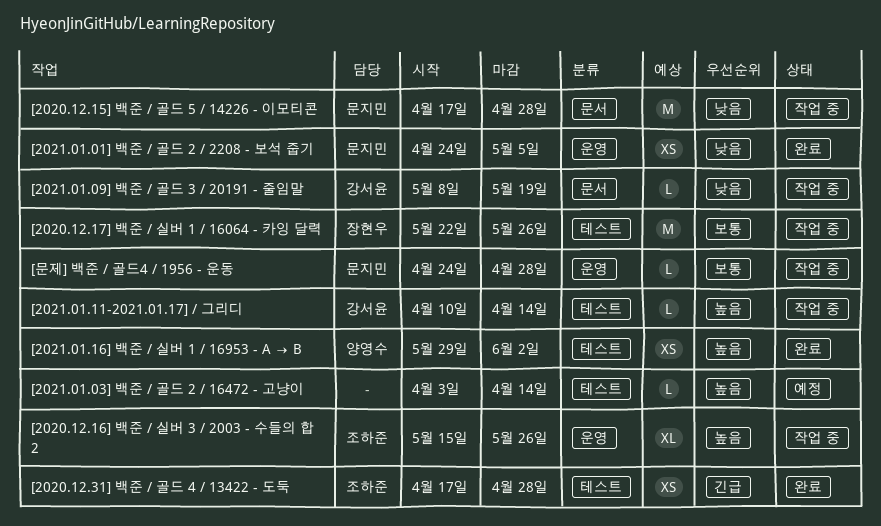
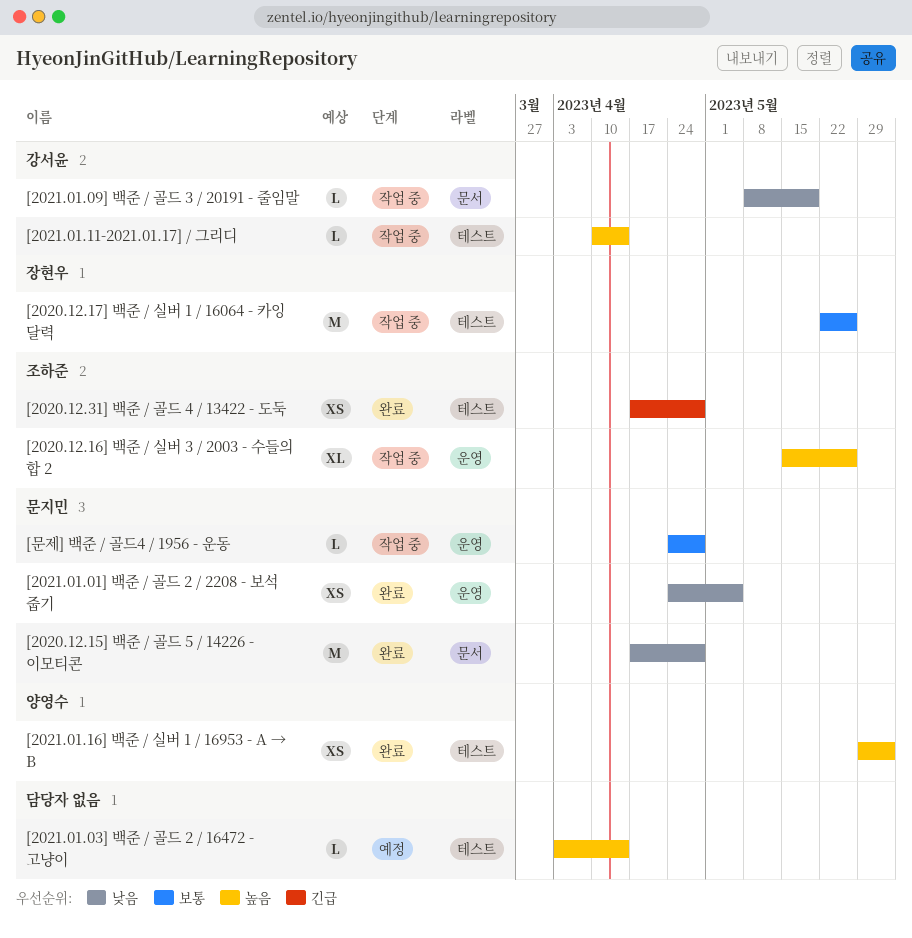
[2020.12.15] 백준 / 골드 5 / 14226 - 이모티콘, status: 작업 중 -> 완료

